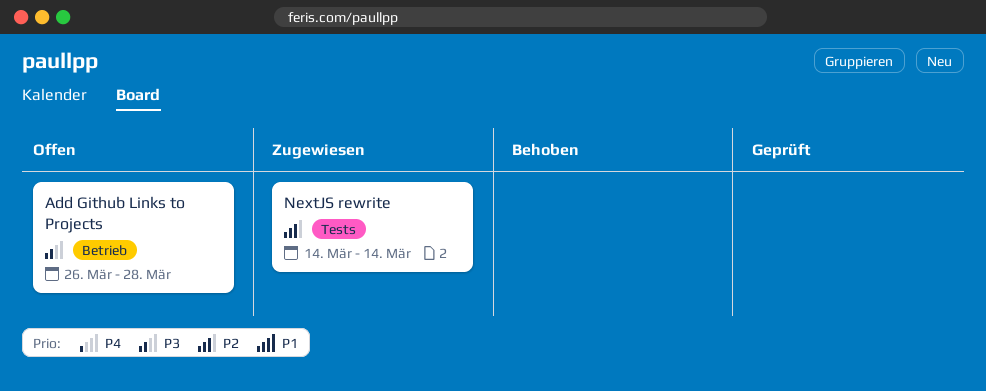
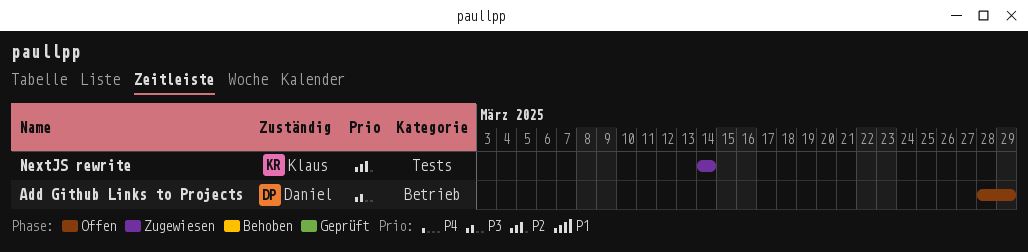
Add Github Links to Projects, start: Mar 26 -> Mar 28
Add Github Links to Projects, due: Mar 28 -> Mar 29

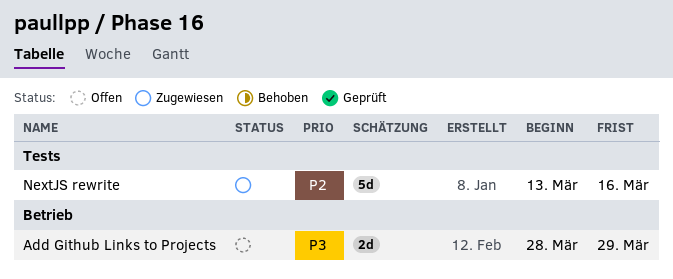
NextJS rewrite, start: Mar 14 -> Mar 13
NextJS rewrite, due: Mar 14 -> Mar 16

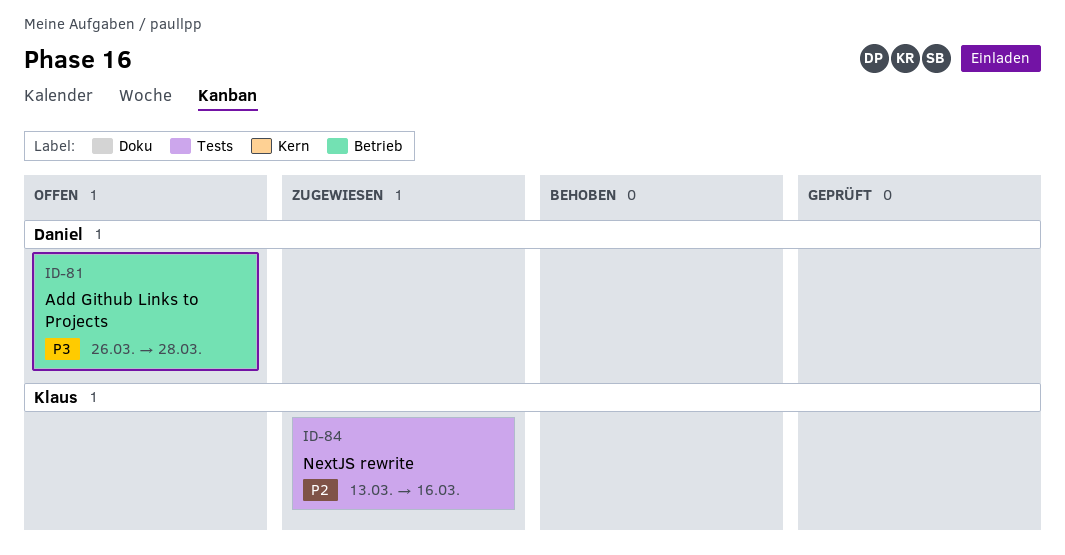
Add Github Links to Projects, start: Mar 28 -> Mar 26
Add Github Links to Projects, due: Mar 29 -> Mar 28

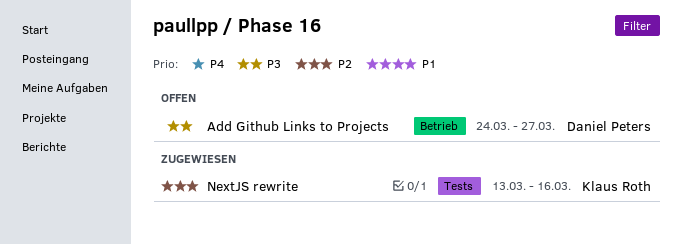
Add Github Links to Projects, start: Mar 26 -> Mar 24
Add Github Links to Projects, due: Mar 28 -> Mar 27

